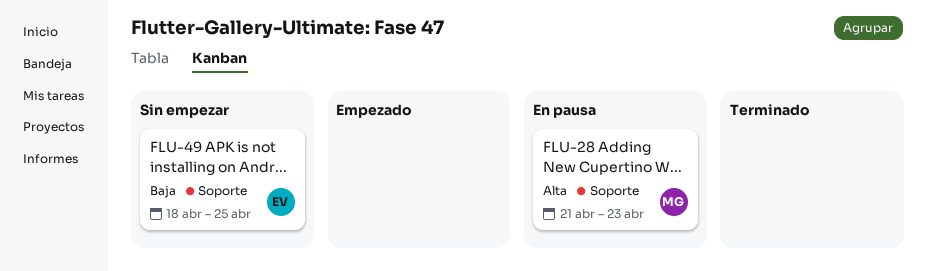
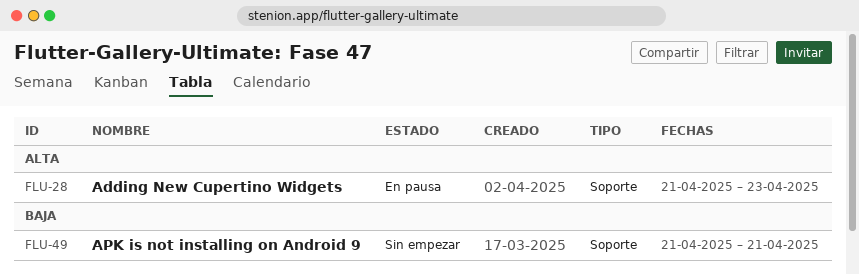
FLU-49, start: Apr 18 -> Apr 21
FLU-49, due: Apr 25 -> Apr 21

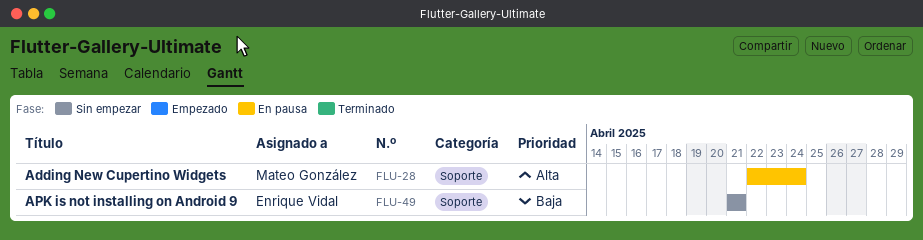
FLU-28, start: Apr 21 -> Apr 22
FLU-28, due: Apr 23 -> Apr 24

